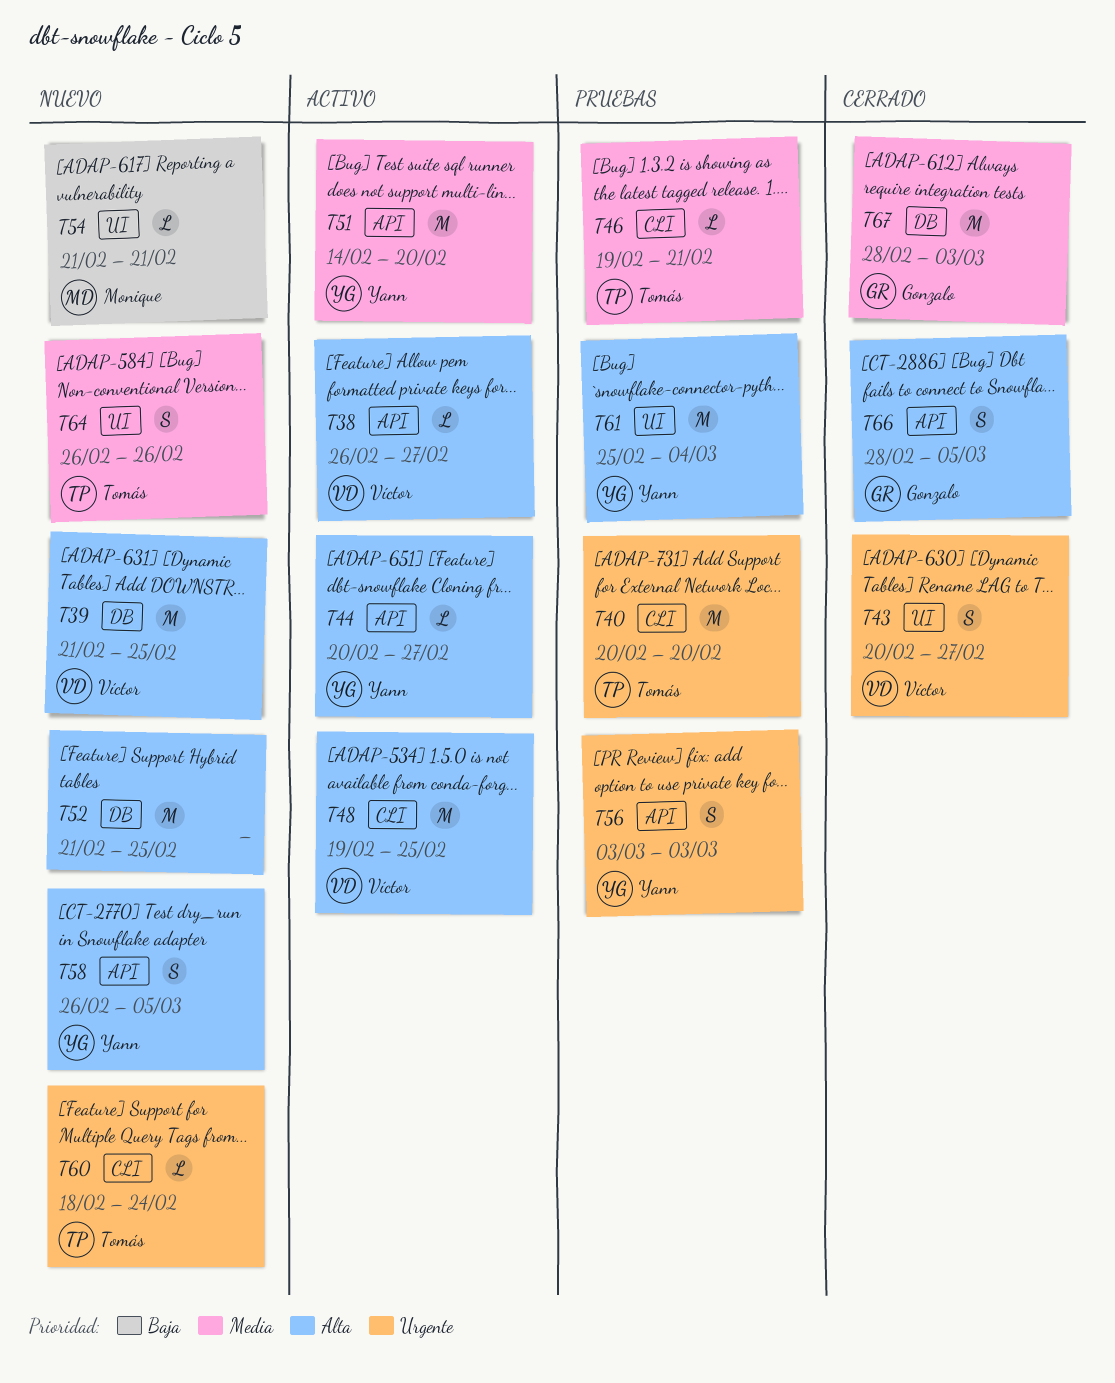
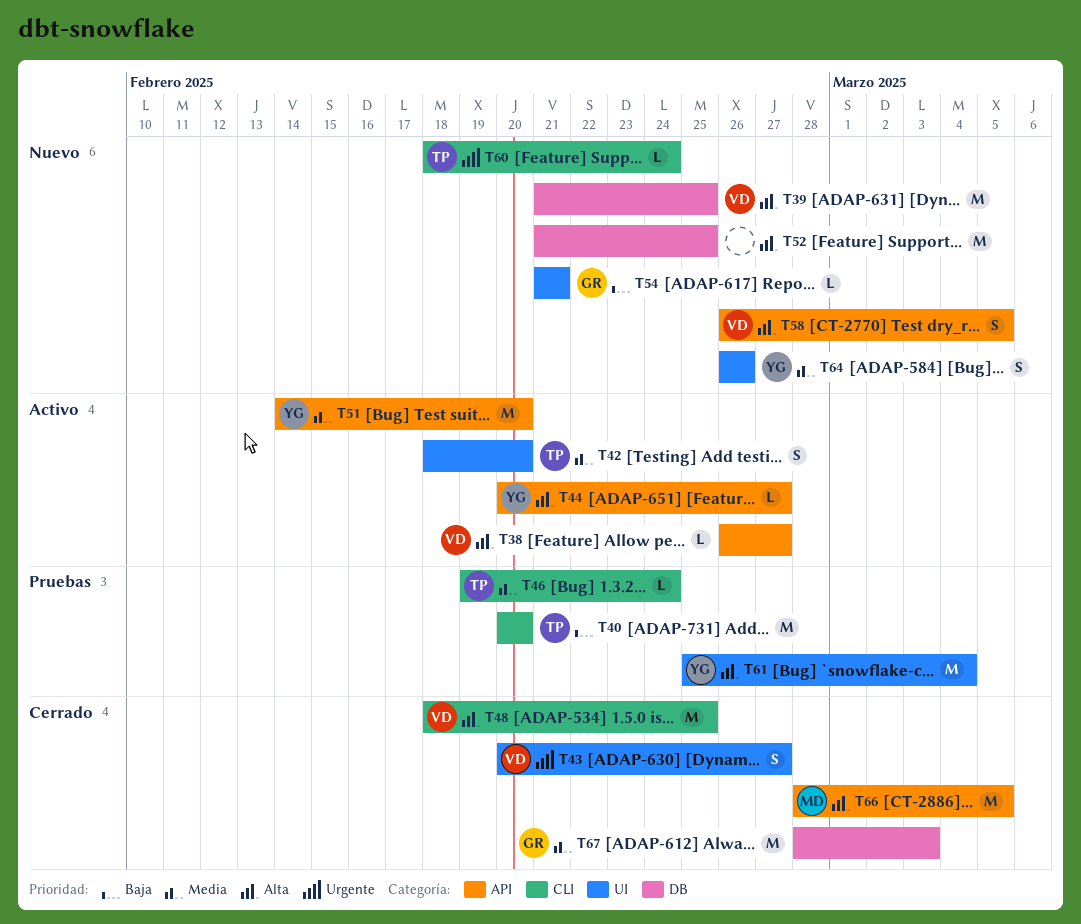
T40, priority: Urgente -> Baja
T42: none -> present
T46, due: Feb 21 -> Feb 24
T48, status: Activo -> Cerrado
T48, start: Feb 19 -> Feb 18
T54, owner: Monique -> Gonzalo
T56: present -> none
T58, owner: Yann -> Víctor
T64, owner: Tomás -> Yann
T66, owner: Gonzalo -> Monique
T66, estimate: S -> M

